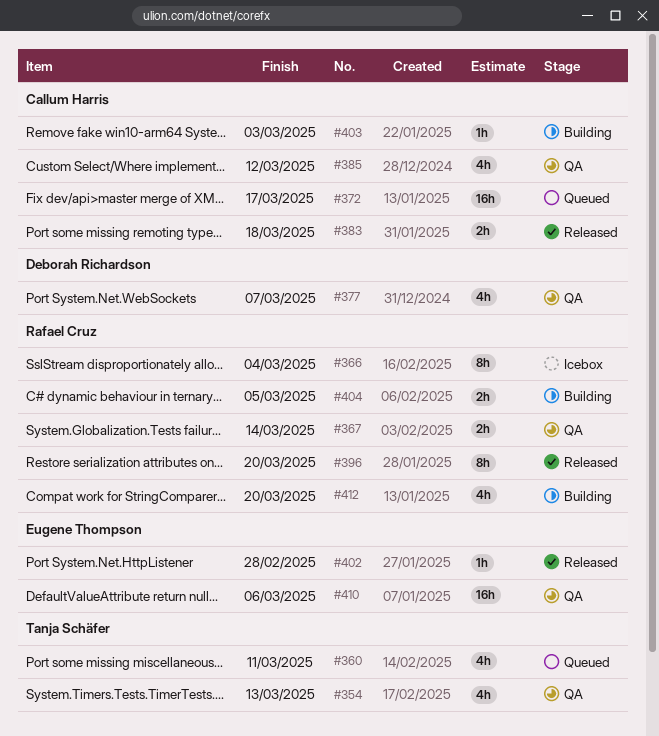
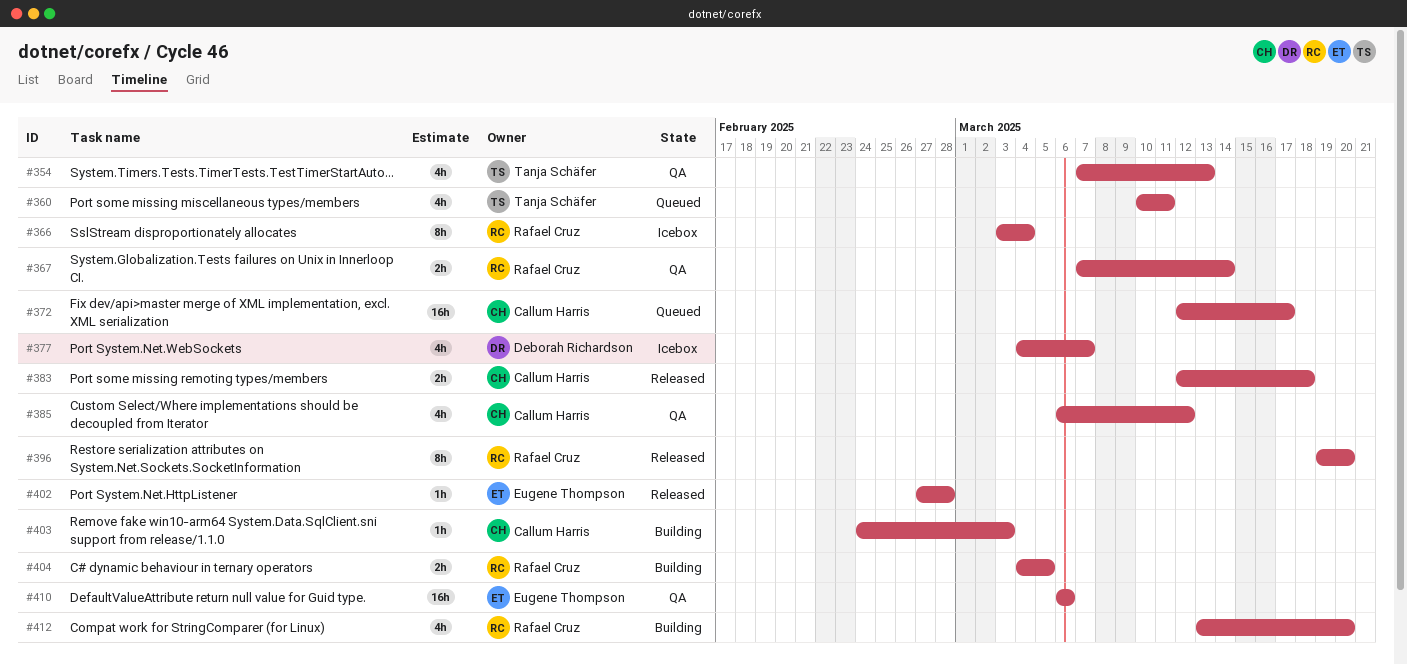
#377, status: QA -> Icebox

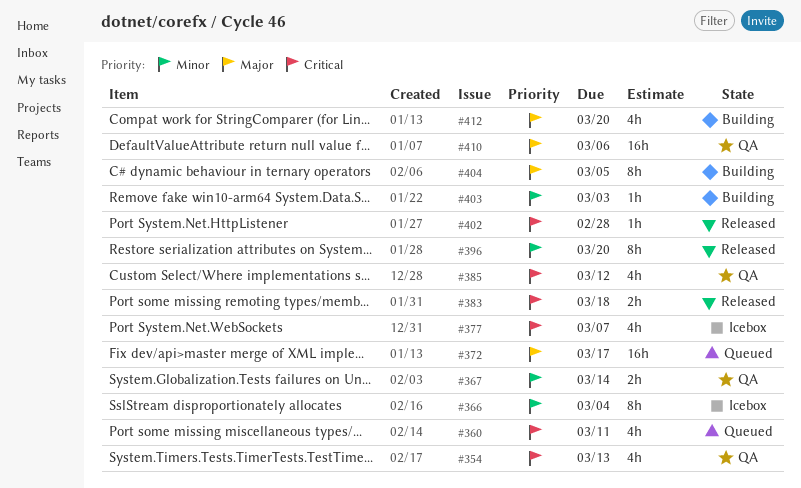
#404, estimate: 2h -> 8h

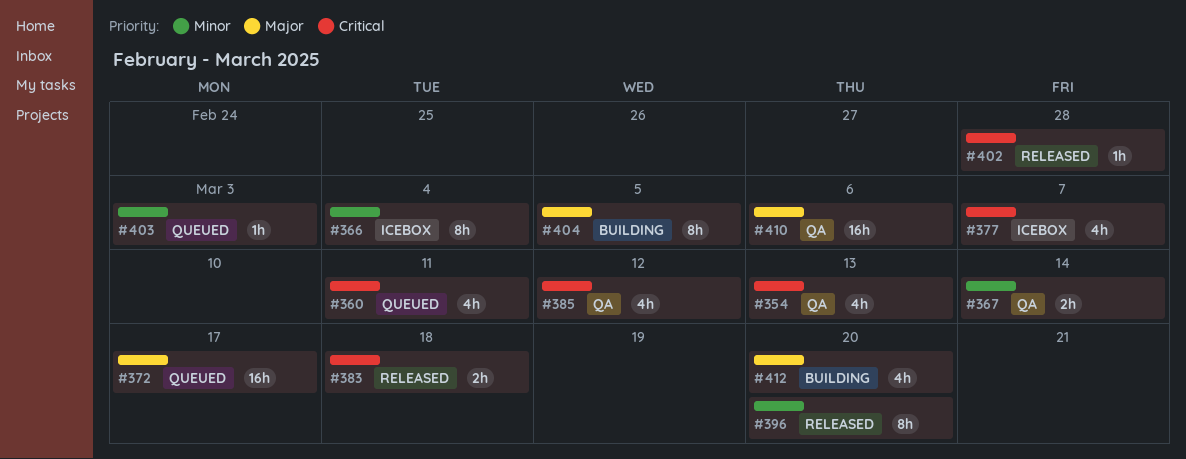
#403, status: Building -> Queued

